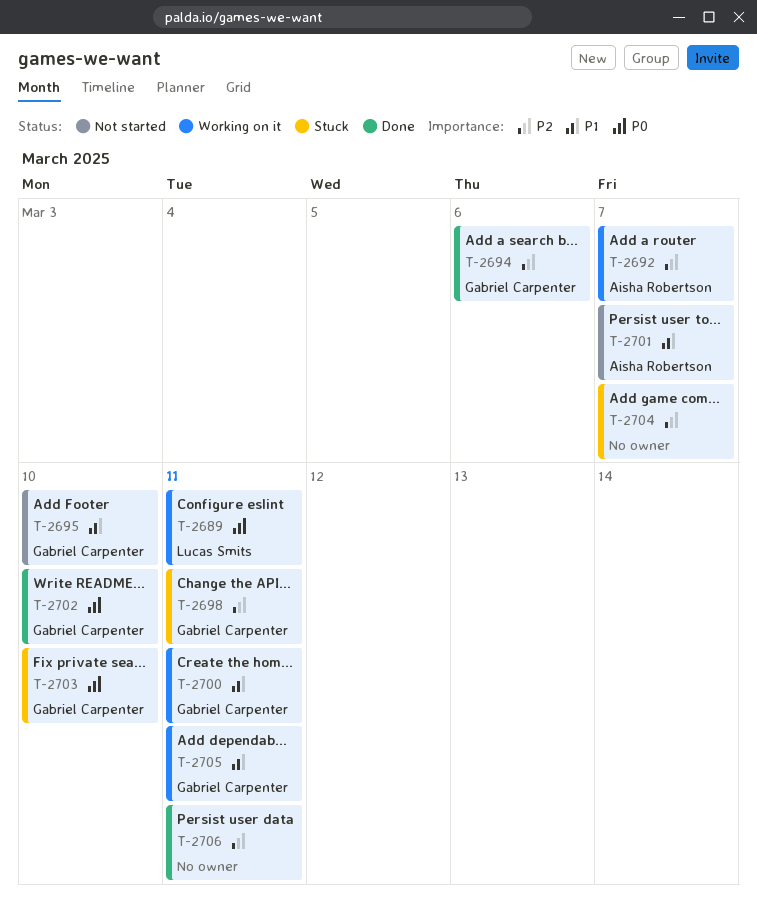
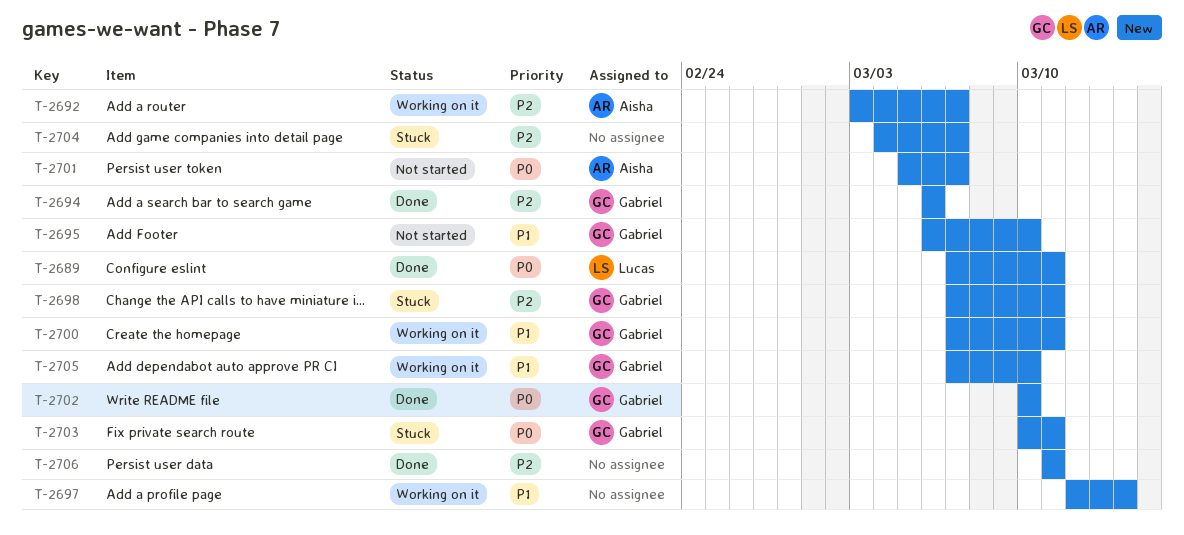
T-2689, status: Working on it -> Done
T-2697: none -> present
T-2701, priority: P1 -> P0
T-2703, due: Mar 10 -> Mar 11
T-2705, due: Mar 11 -> Mar 10

